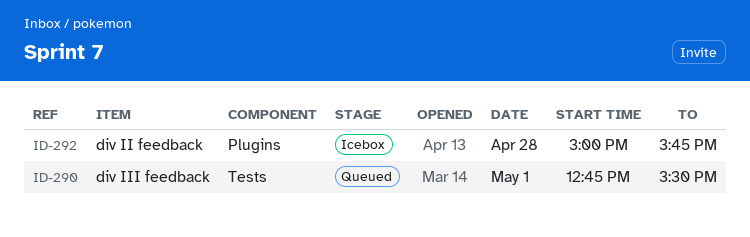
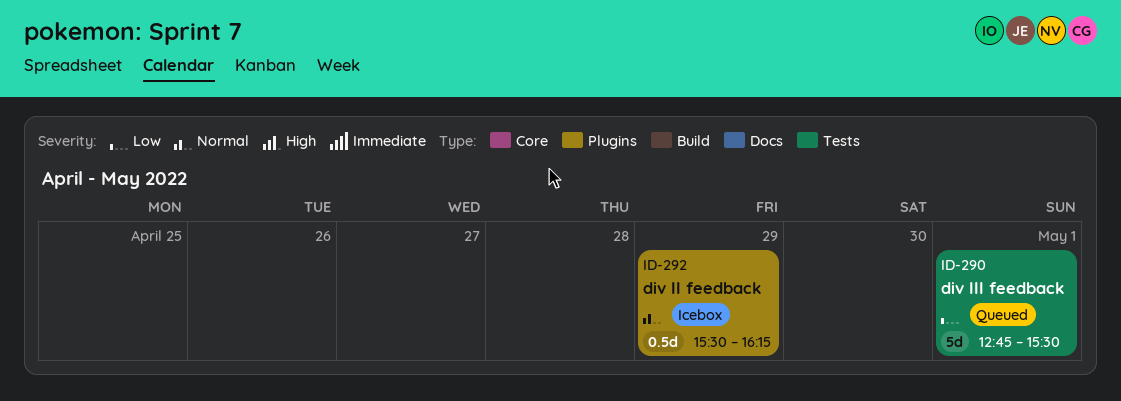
ID-292, day: Apr 28 -> Apr 29
ID-292, begins: 15:00 -> 15:30
ID-292, ends: 15:45 -> 16:15

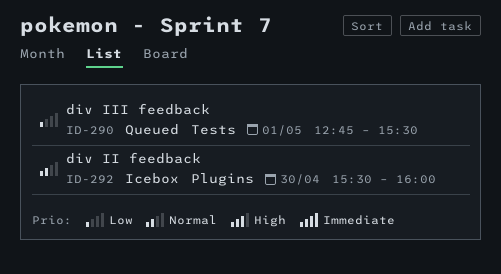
ID-292, day: Apr 29 -> Apr 30
ID-292, ends: 16:15 -> 16:00

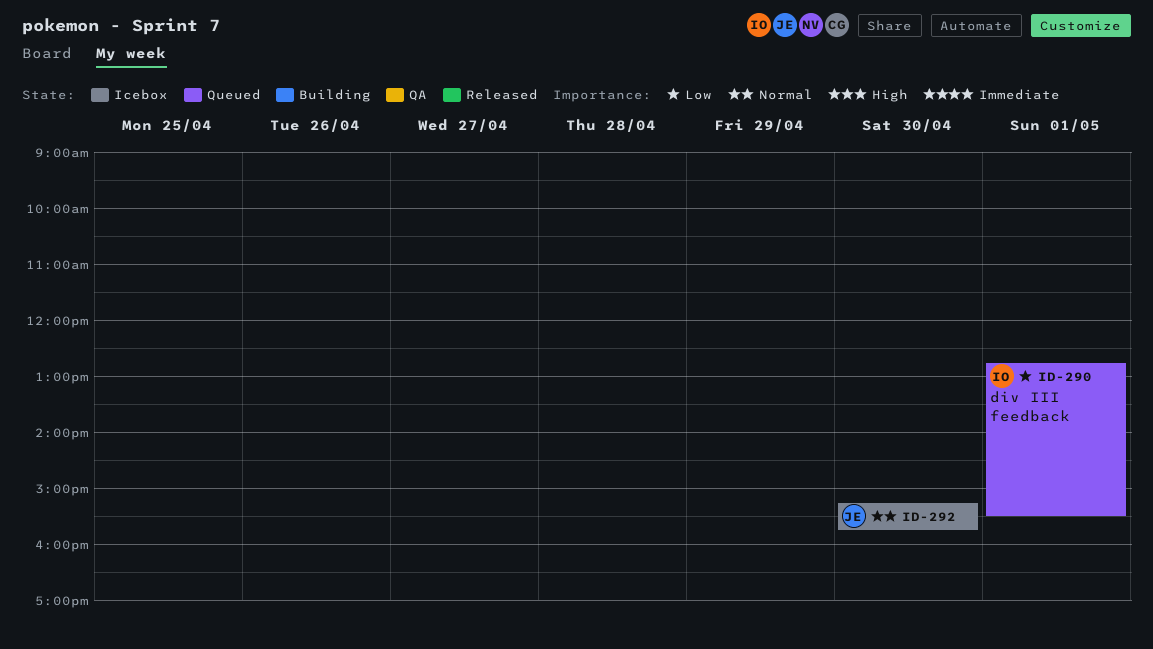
ID-292, begins: 15:30 -> 15:15
ID-292, ends: 16:00 -> 15:45

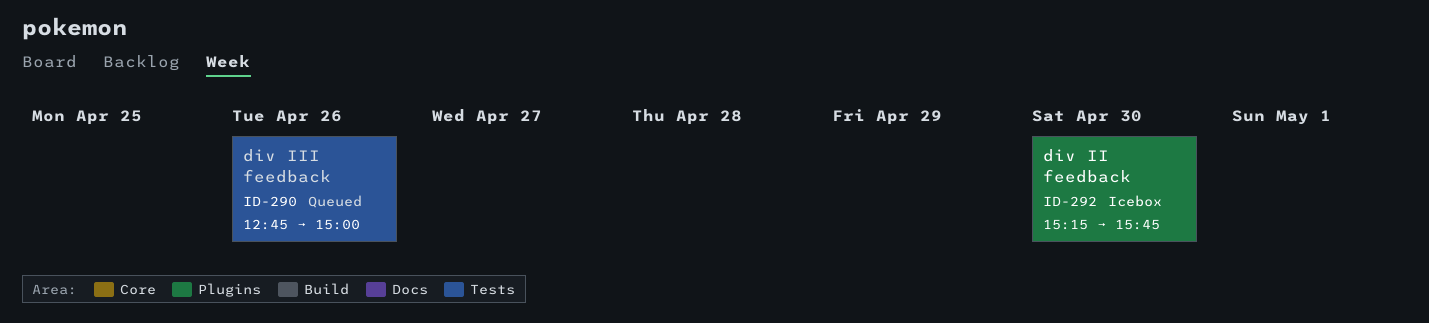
ID-290, day: May 1 -> Apr 26
ID-290, ends: 15:30 -> 15:00

